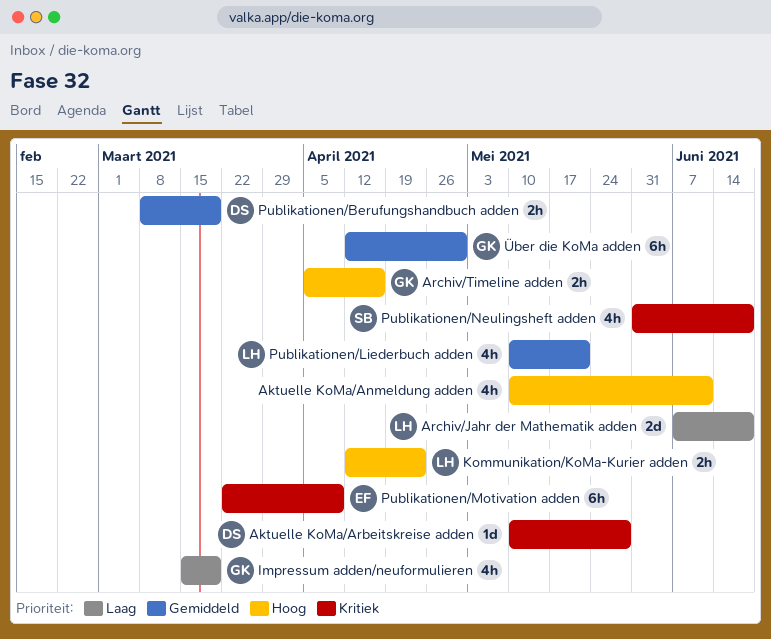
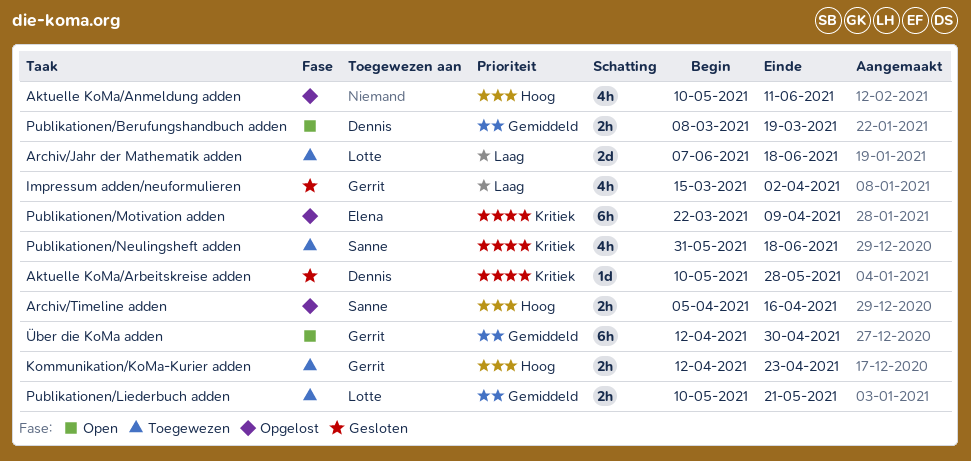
Archiv/Timeline adden, owner: Gerrit -> Sanne
Impressum adden/neuformulieren, due: Mar 19 -> Apr 2
Kommunikation/KoMa-Kurier adden, owner: Lotte -> Gerrit
Publikationen/Liederbuch adden, estimate: 4h -> 2h

